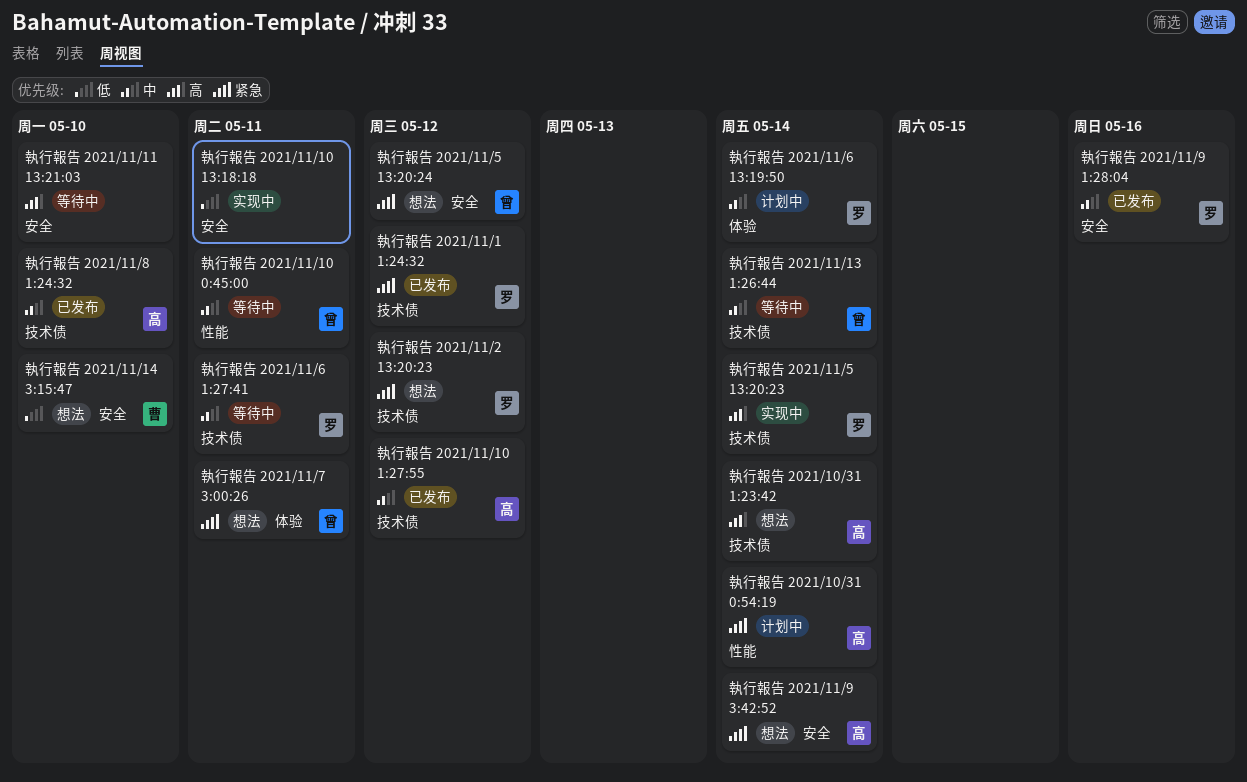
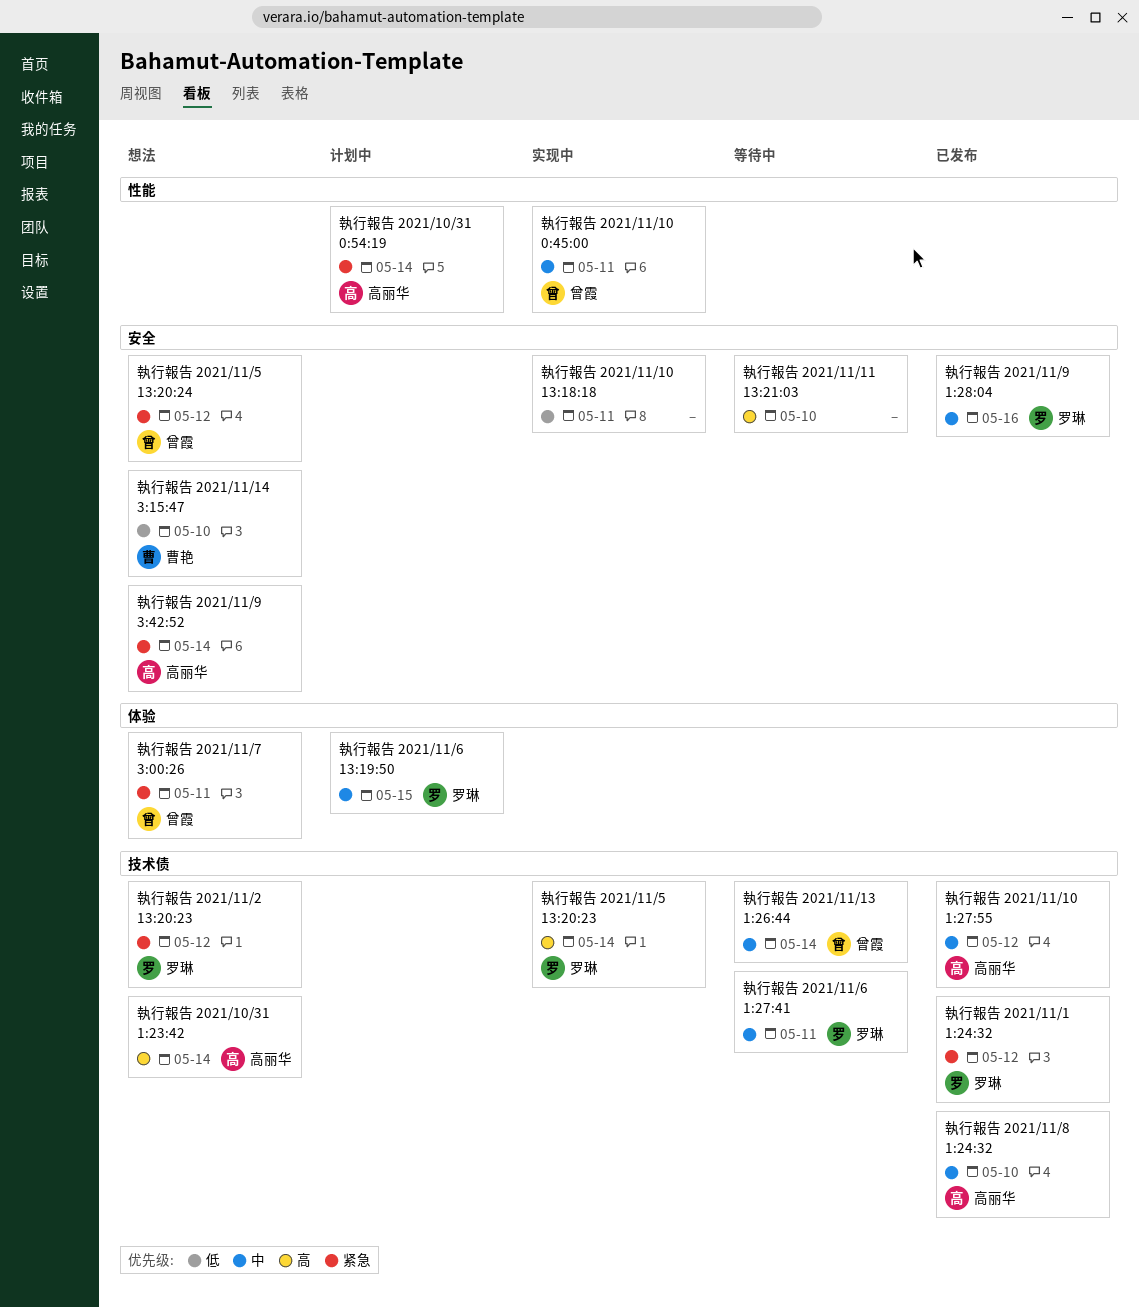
執行報告 2021/11/10 0:45:00, status: 等待中 -> 实现中
執行報告 2021/11/6 13:19:50, due: May 14 -> May 15

